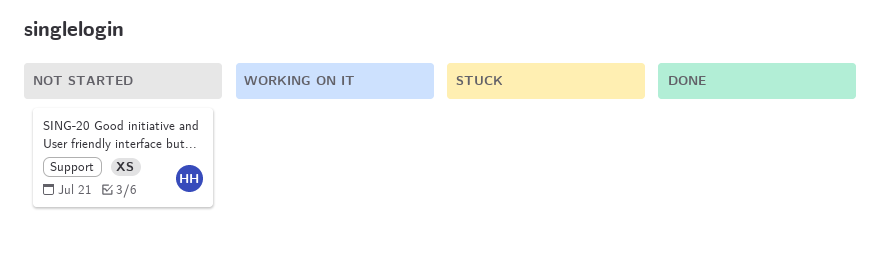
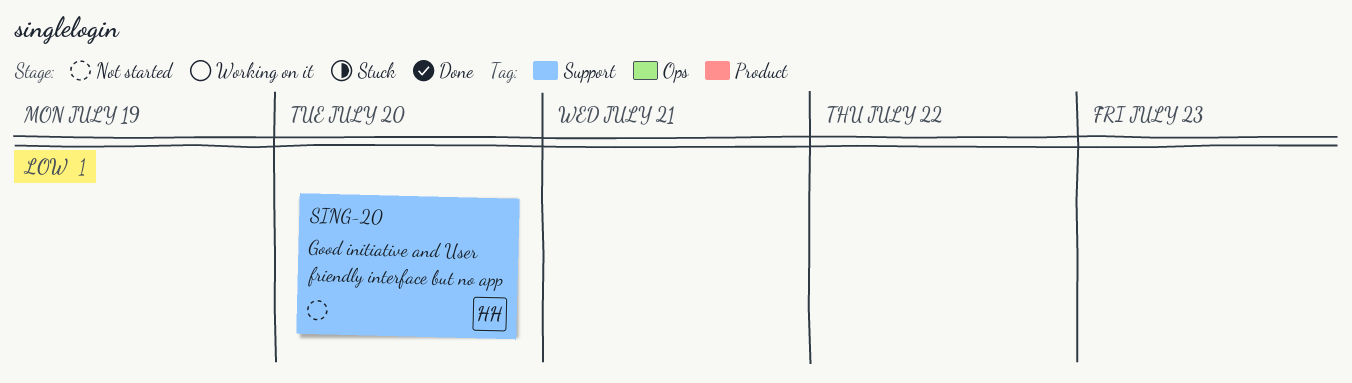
SING-20, due: Jul 21 -> Jul 20

